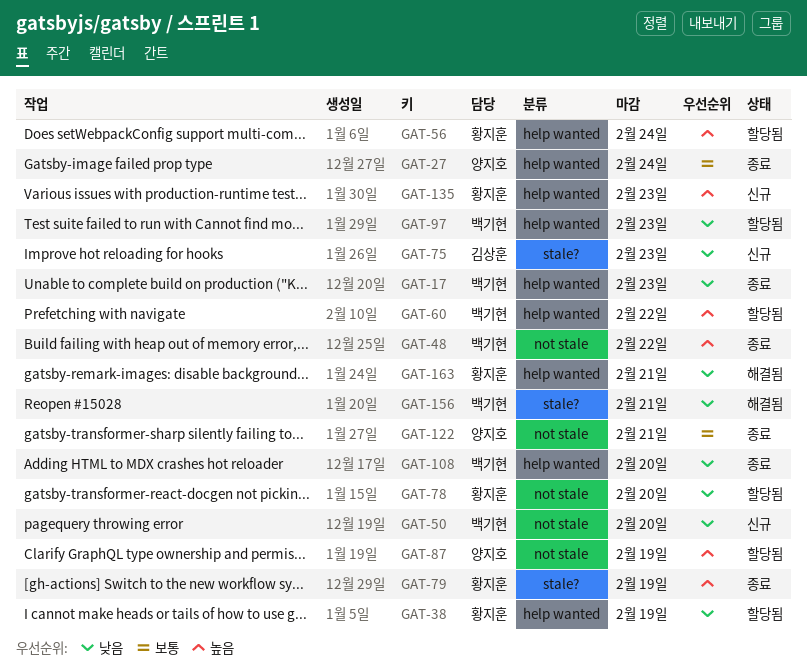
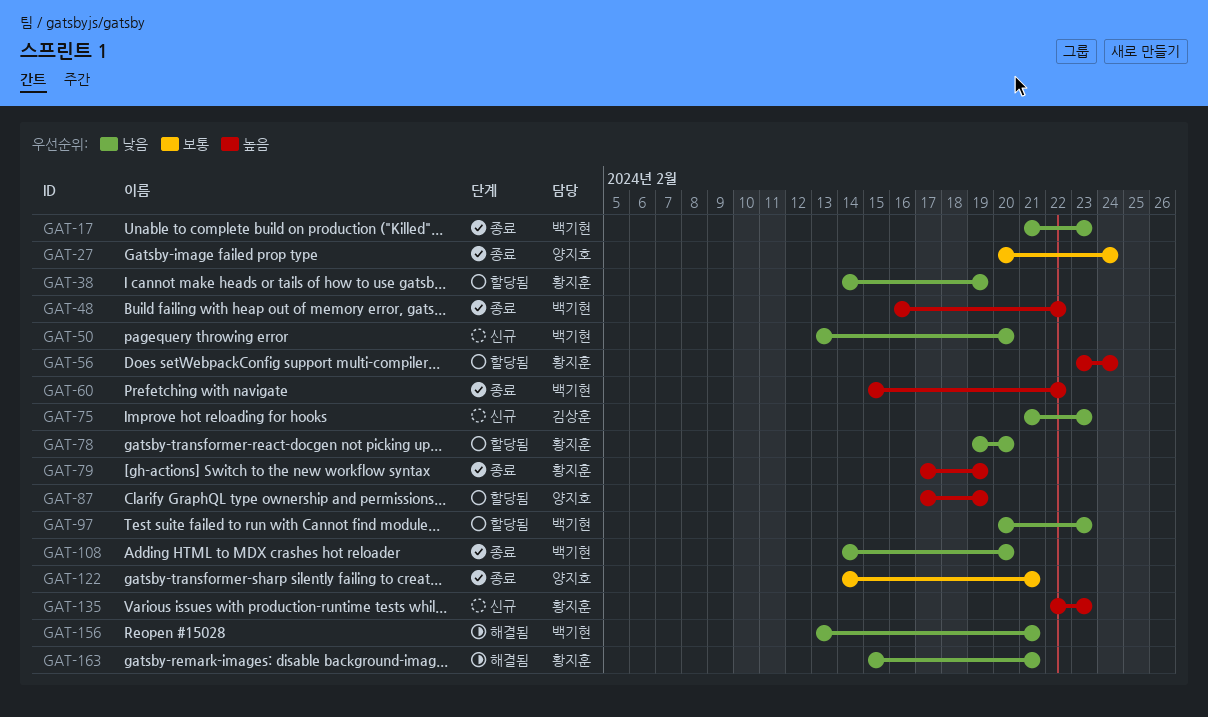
GAT-60, status: 할당됨 -> 종료

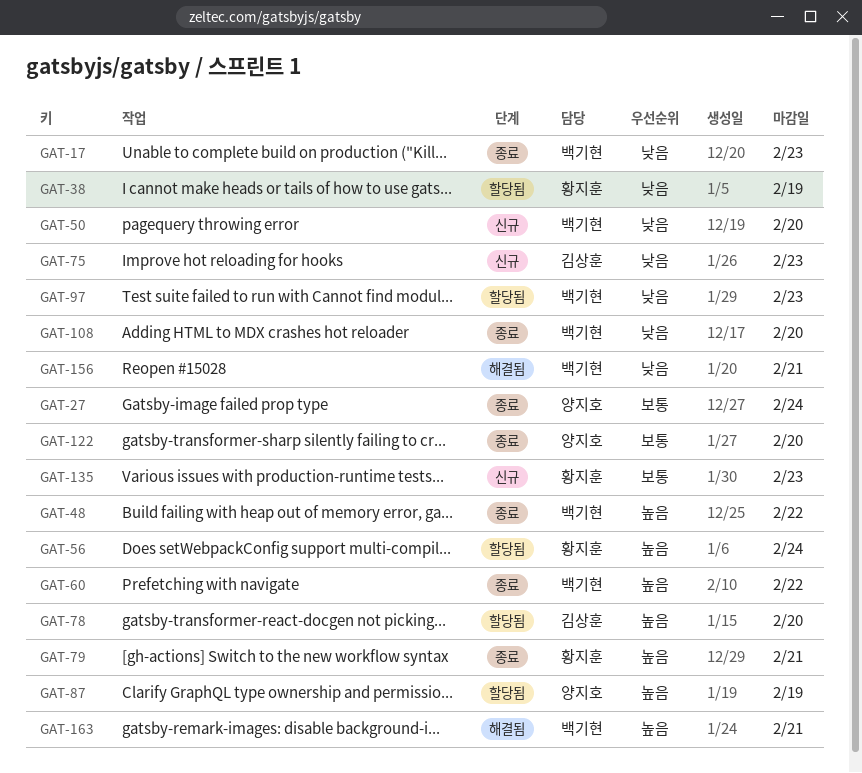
GAT-78, owner: 황지훈 -> 김상훈
GAT-78, priority: 낮음 -> 높음
GAT-79, due: Feb 19 -> Feb 21
GAT-122, due: Feb 21 -> Feb 20
GAT-135, priority: 높음 -> 보통
GAT-163, owner: 황지훈 -> 백기현
GAT-163, priority: 낮음 -> 높음

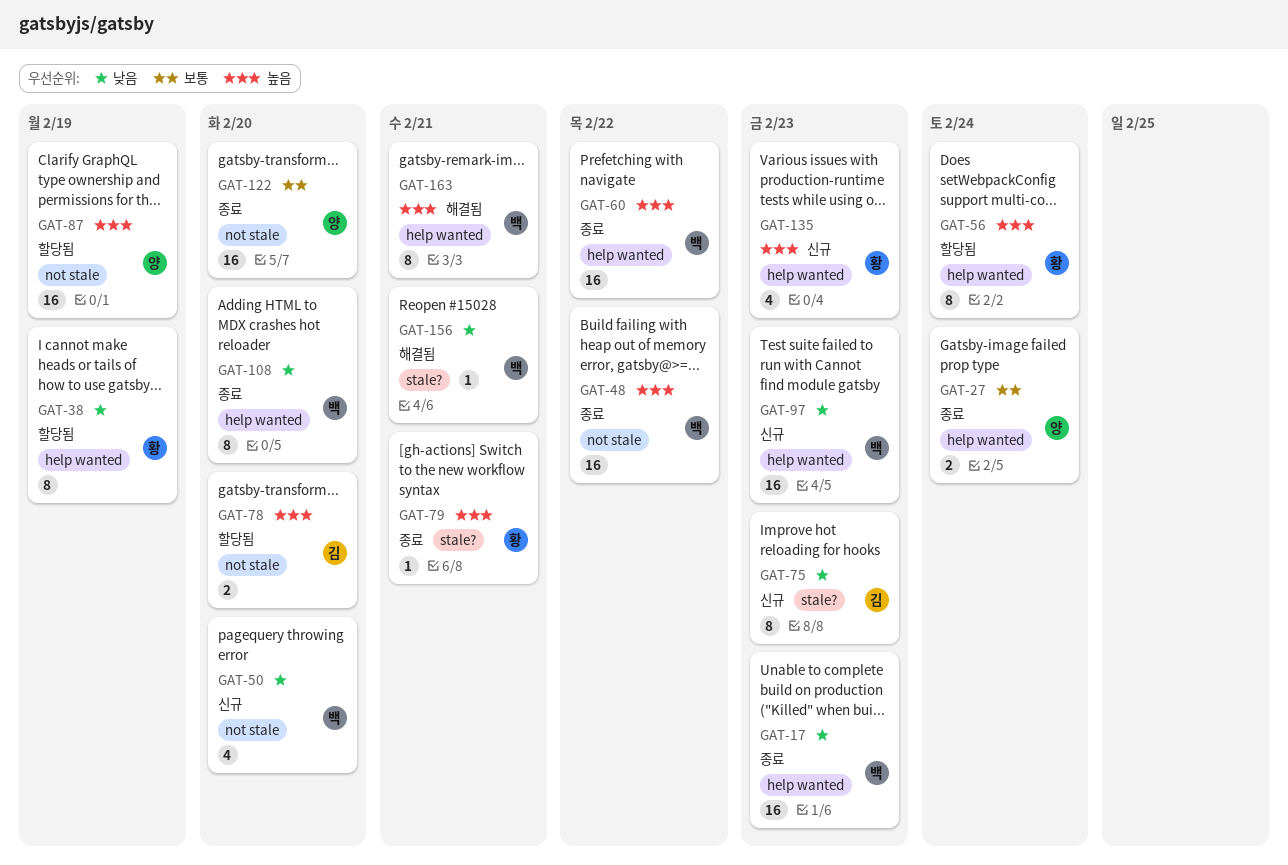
GAT-97, status: 할당됨 -> 신규
GAT-135, priority: 보통 -> 높음

